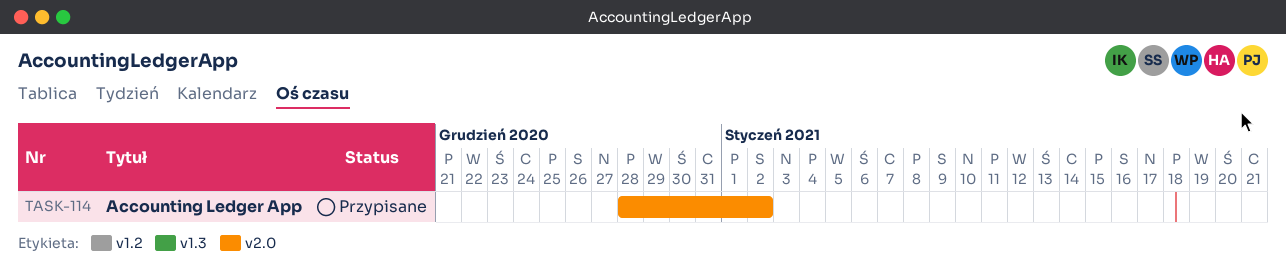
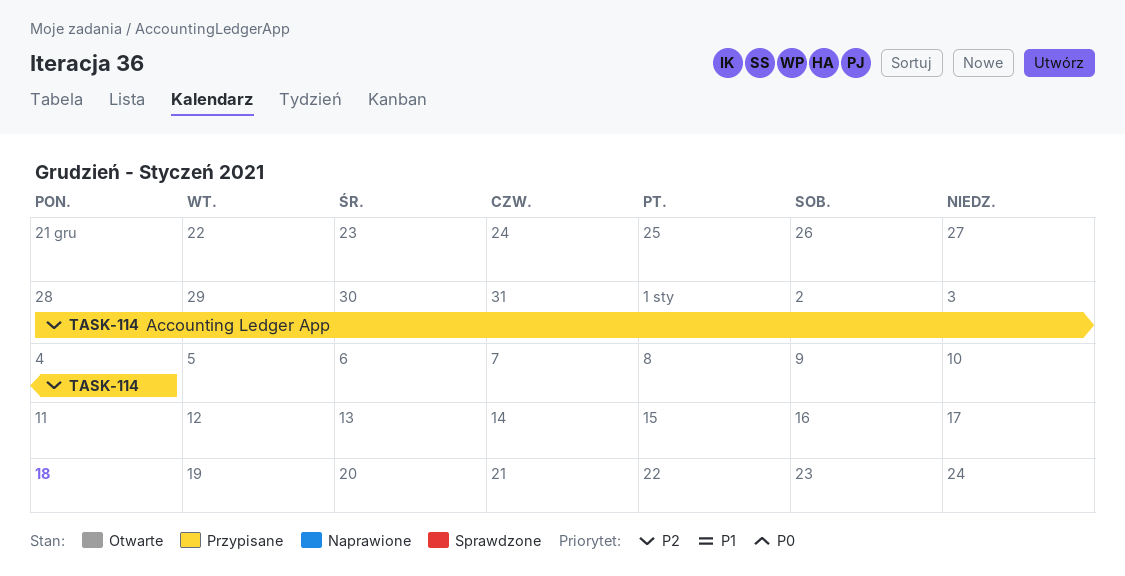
TASK-114, due: Jan 2 -> Jan 4

